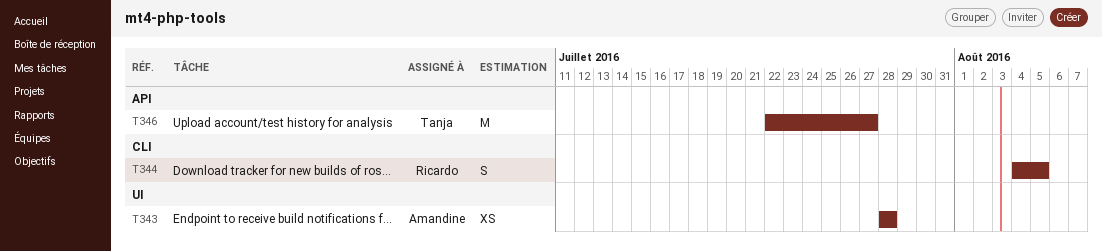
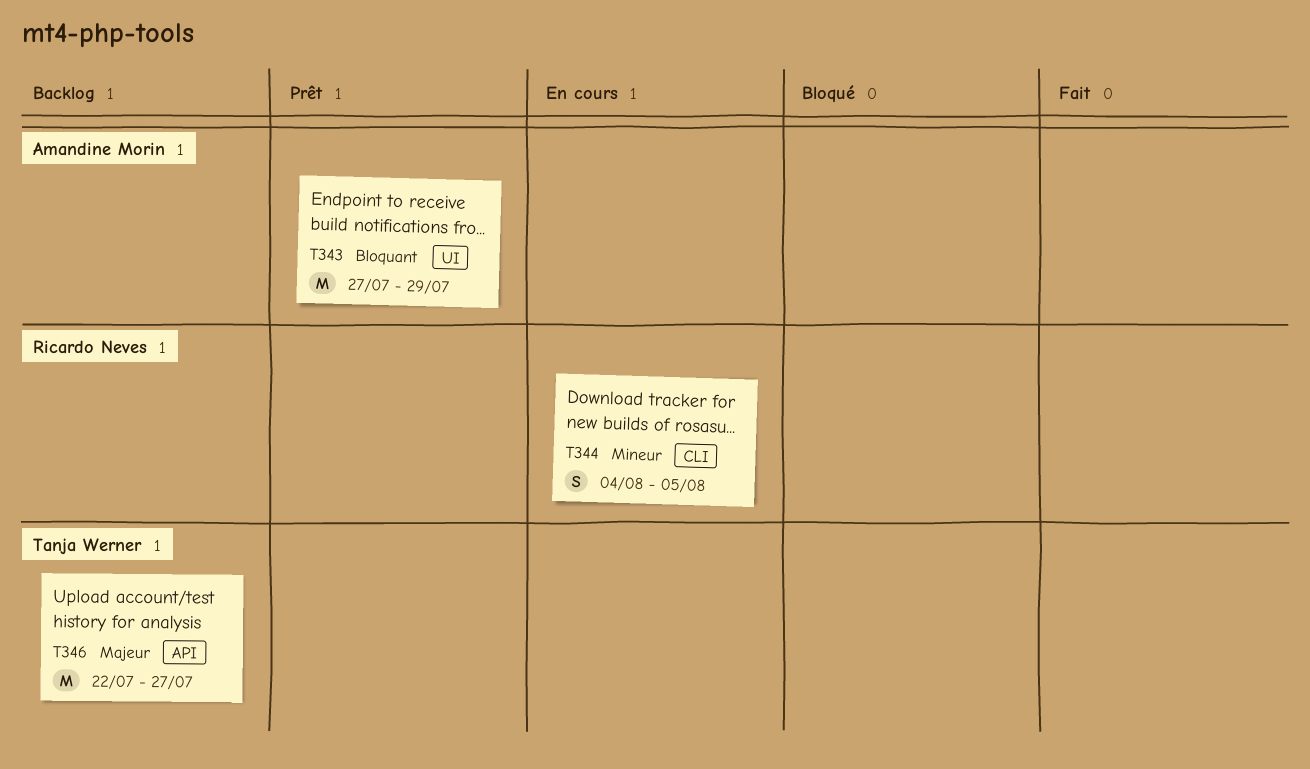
T343, estimate: XS -> M
T343, start: Jul 28 -> Jul 27
T343, due: Jul 28 -> Jul 29

